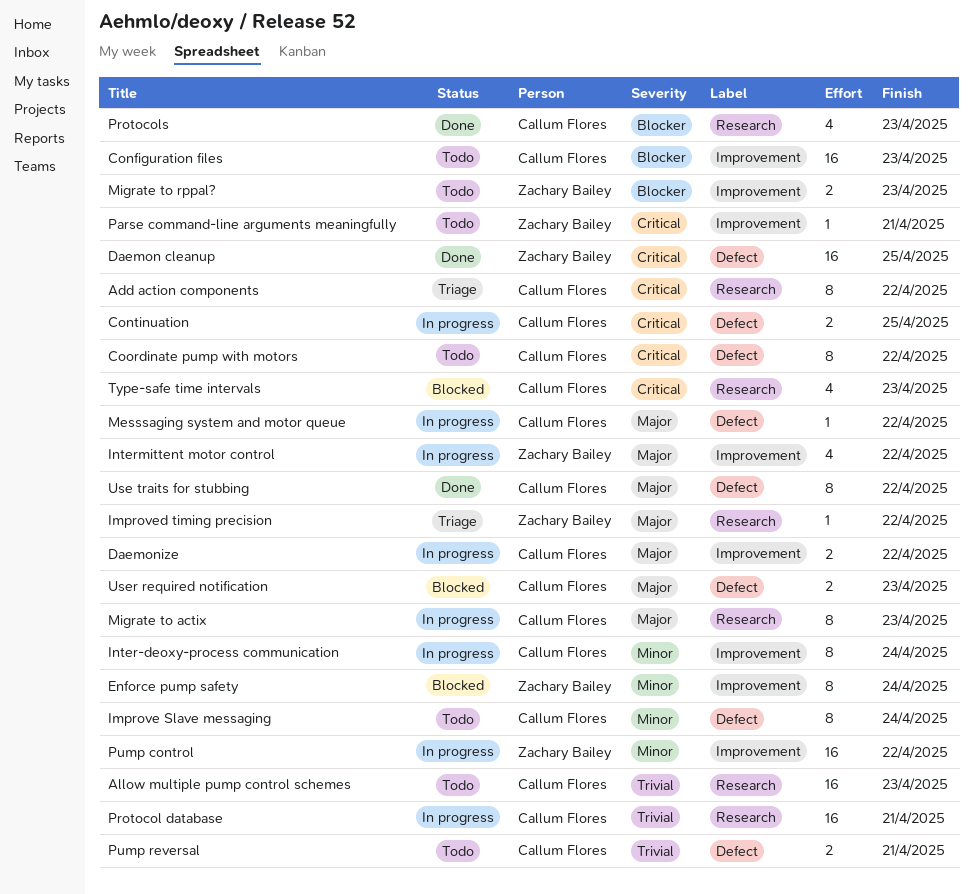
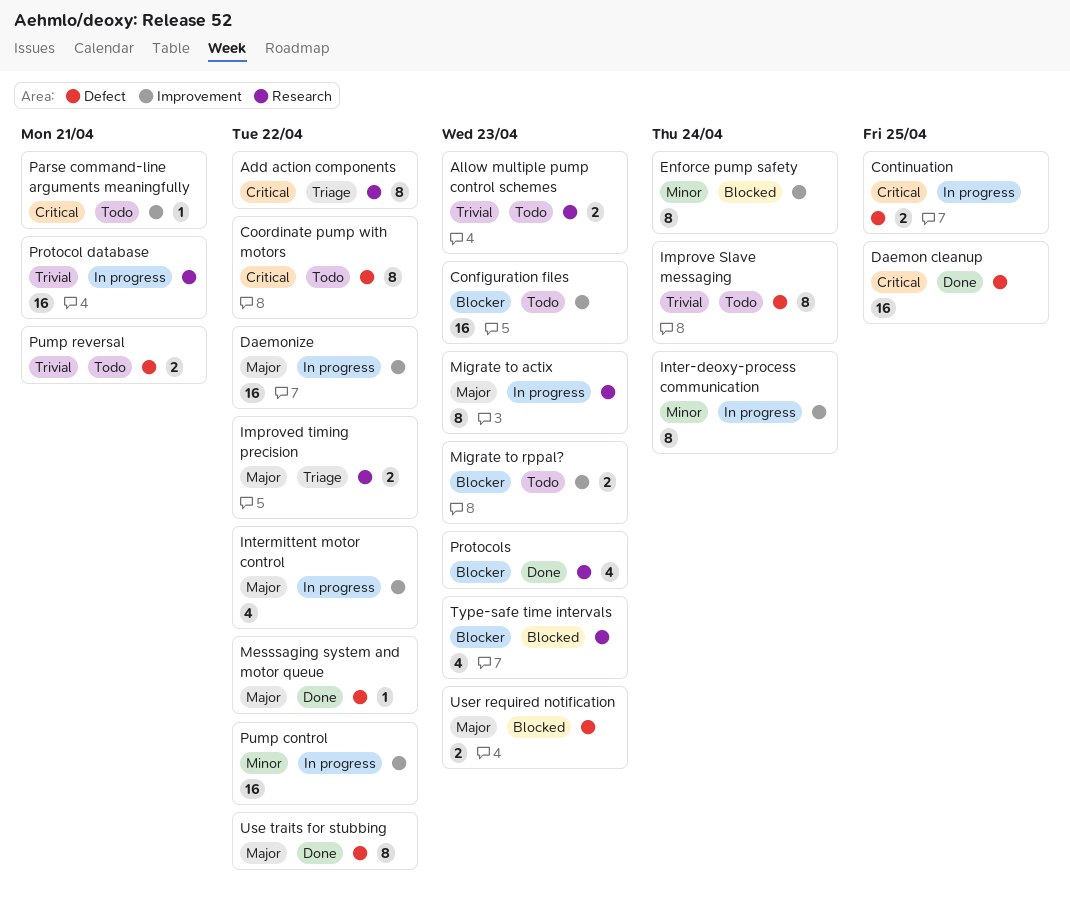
Allow multiple pump control schemes, estimate: 16 -> 2
Daemonize, estimate: 2 -> 16
Improve Slave messaging, priority: Minor -> Trivial
Improved timing precision, estimate: 1 -> 2
Messsaging system and motor queue, status: In progress -> Done
Type-safe time intervals, priority: Critical -> Blocker

